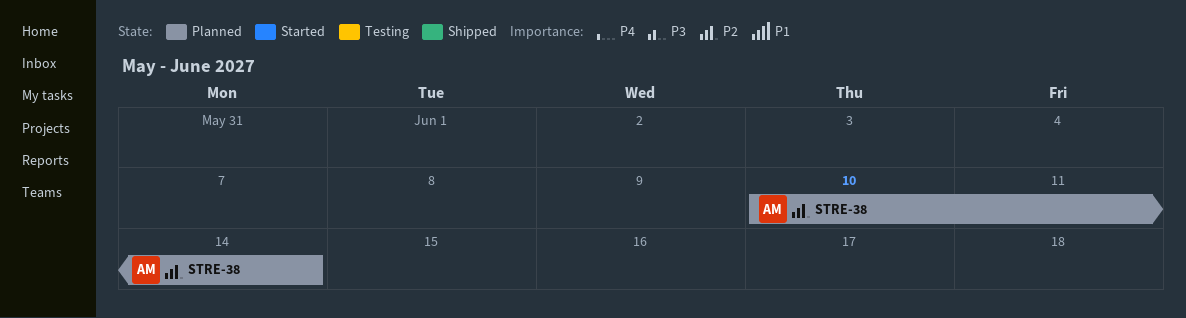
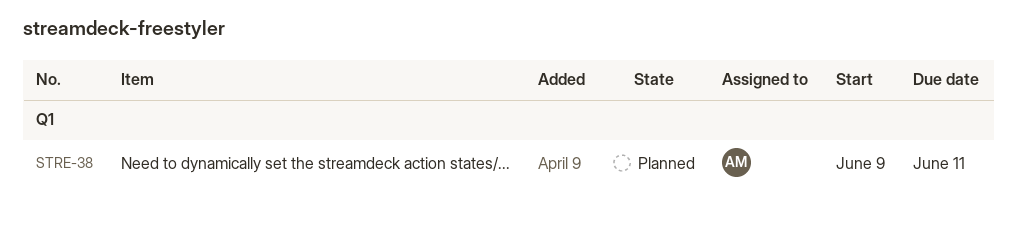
STRE-38, start: Jun 10 -> Jun 9
STRE-38, due: Jun 14 -> Jun 11

